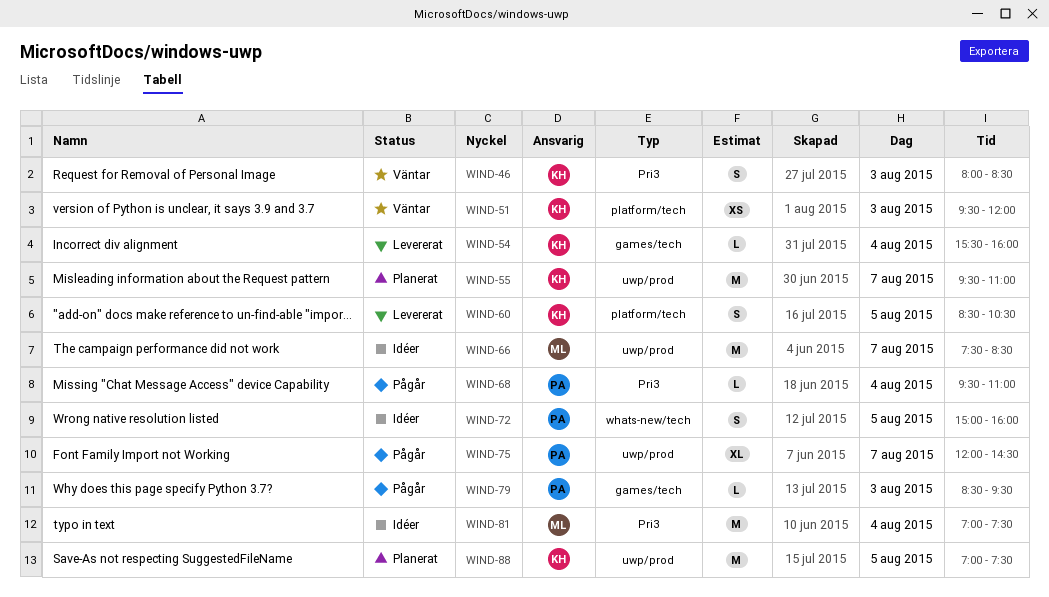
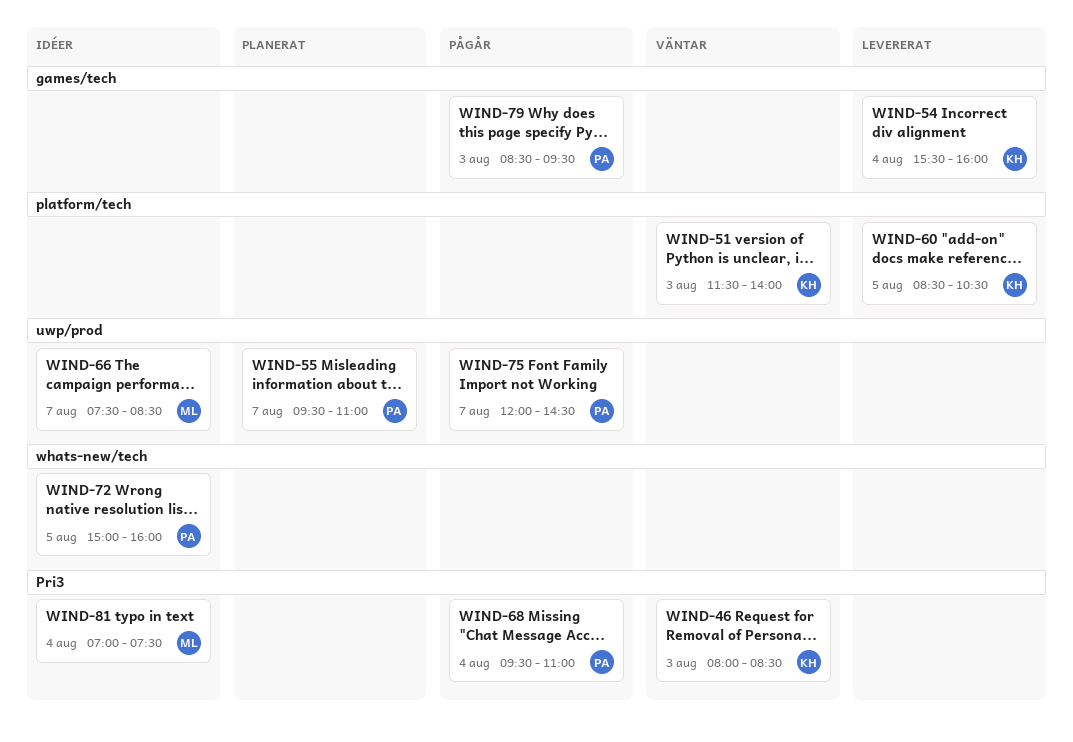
WIND-51, begins: 09:30 -> 11:30
WIND-51, ends: 12:00 -> 14:00
WIND-55, owner: KH -> PA
WIND-88: present -> none

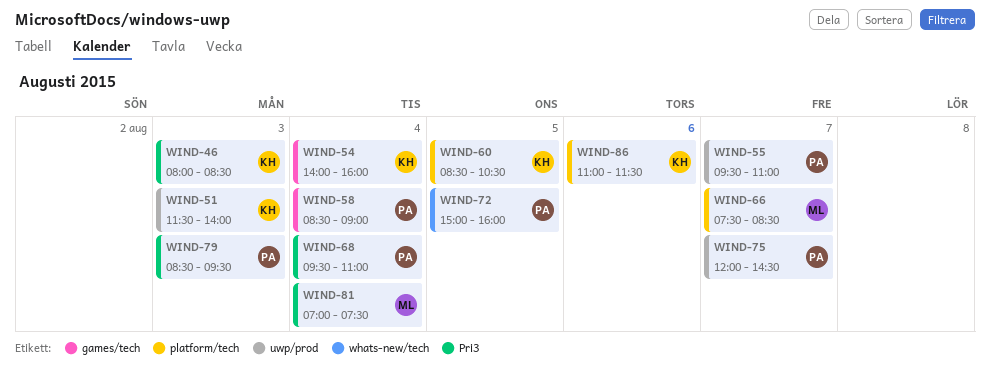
WIND-51, label: platform/tech -> uwp/prod
WIND-54, begins: 15:30 -> 14:00
WIND-58: none -> present
WIND-66, label: uwp/prod -> platform/tech
WIND-79, label: games/tech -> Pri3
WIND-86: none -> present

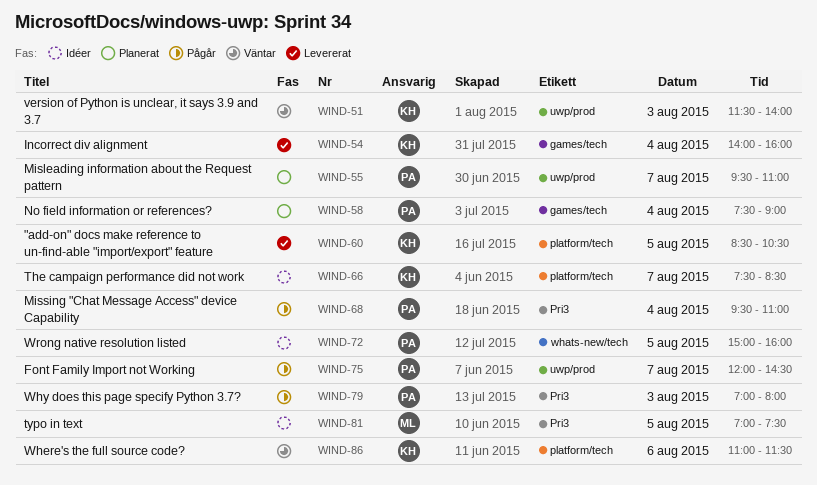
WIND-46: present -> none
WIND-58, begins: 08:30 -> 07:30
WIND-66, owner: ML -> KH
WIND-79, begins: 08:30 -> 07:00
WIND-79, ends: 09:30 -> 08:00
WIND-81, day: Aug 4 -> Aug 5

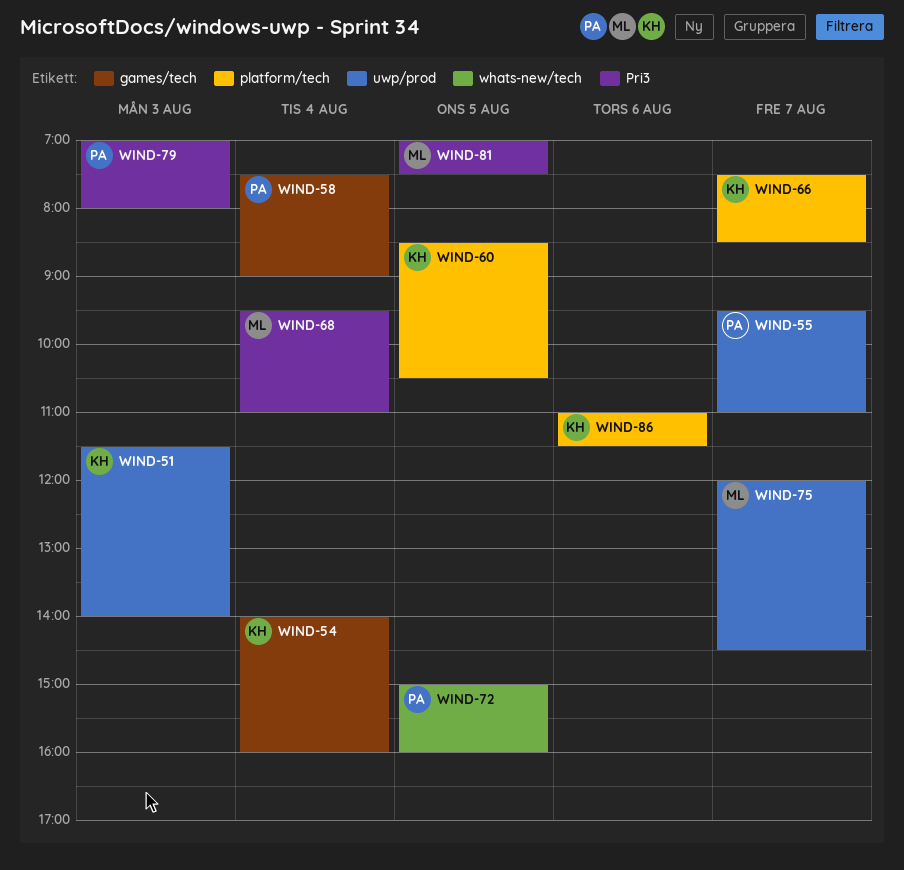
WIND-68, owner: PA -> ML
WIND-75, owner: PA -> ML

